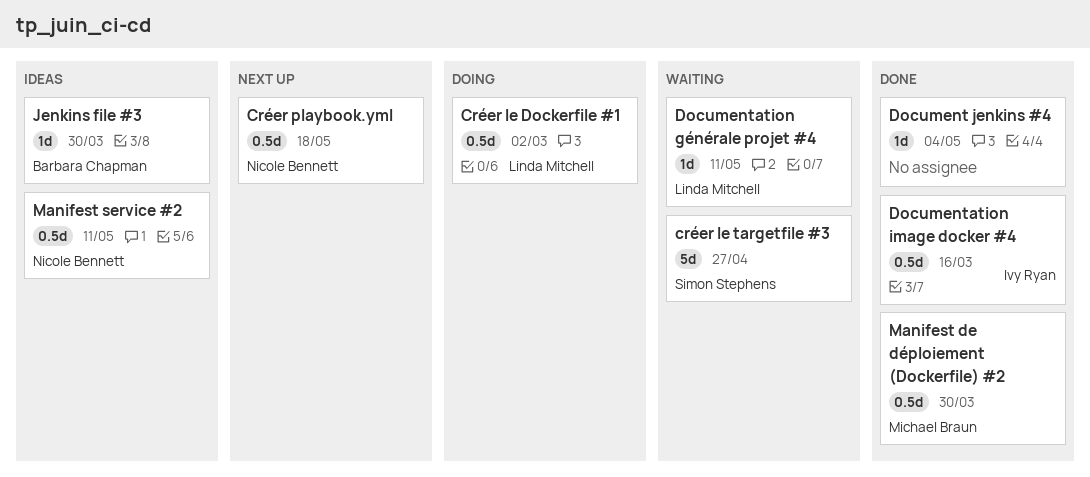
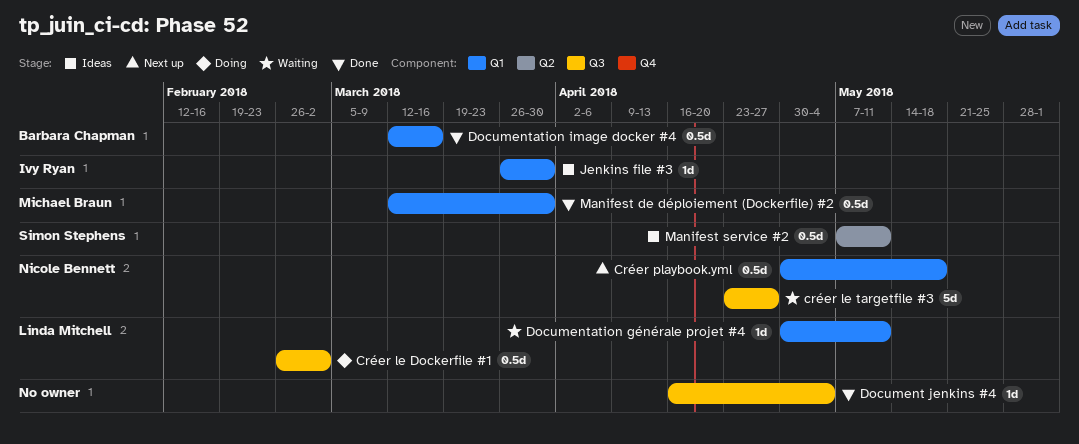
créer le targetfile #3, owner: Simon Stephens -> Nicole Bennett
Documentation image docker #4, owner: Ivy Ryan -> Barbara Chapman
Jenkins file #3, owner: Barbara Chapman -> Ivy Ryan
Manifest service #2, owner: Nicole Bennett -> Simon Stephens

